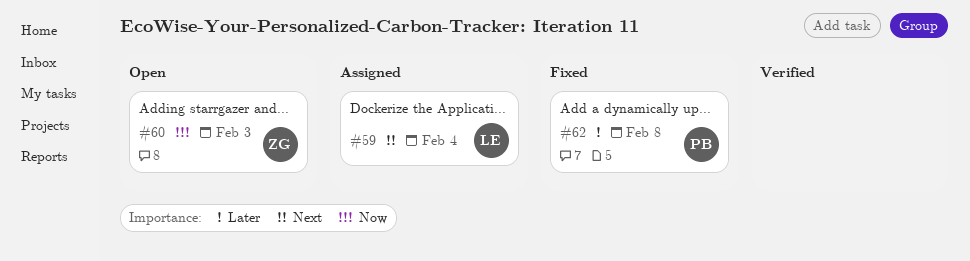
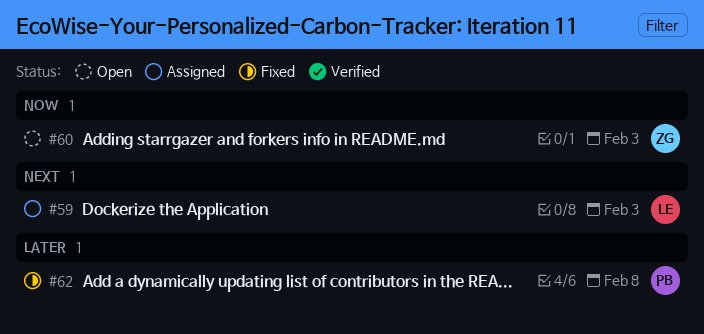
#59, due: Feb 4 -> Feb 3

